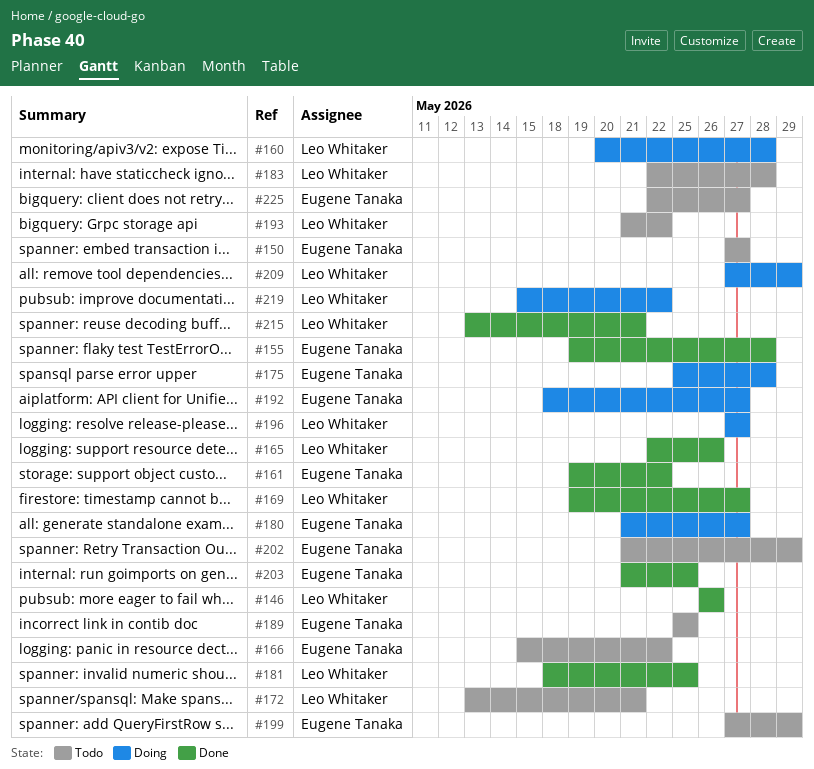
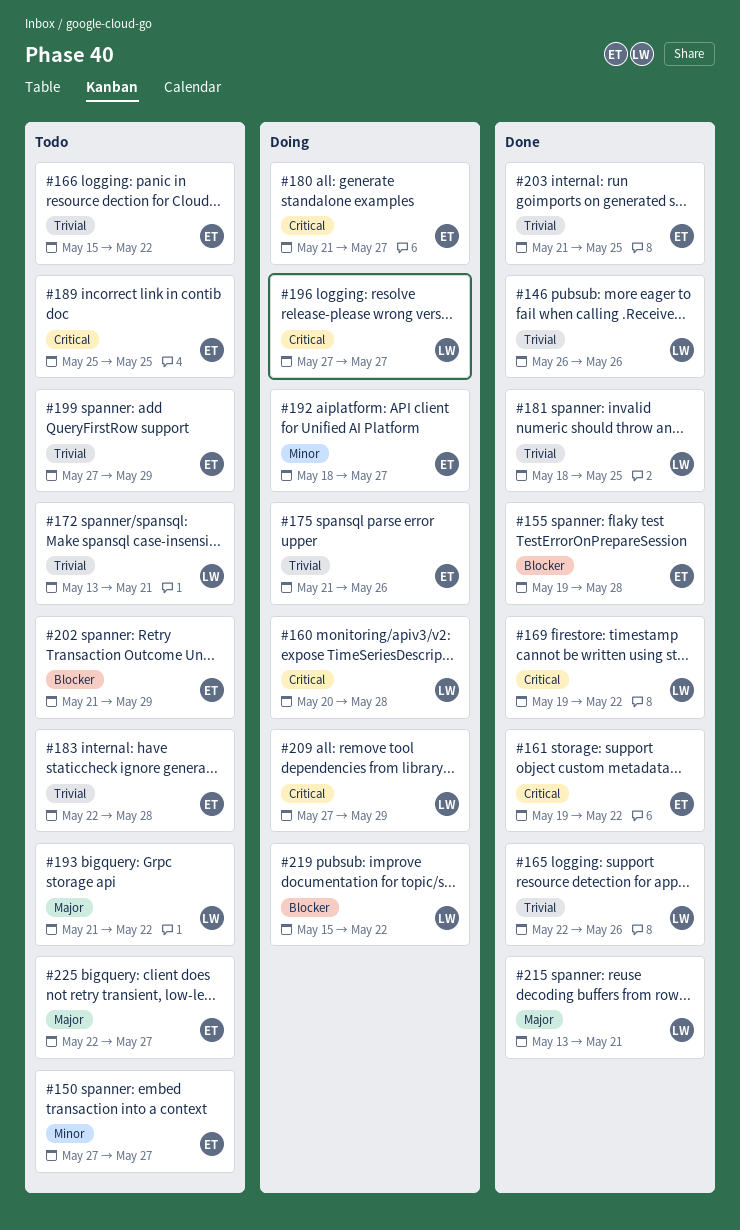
#169, due: May 27 -> May 22
#175, start: May 25 -> May 21
#175, due: May 28 -> May 26
#183, owner: Leo Whitaker -> Eugene Tanaka

